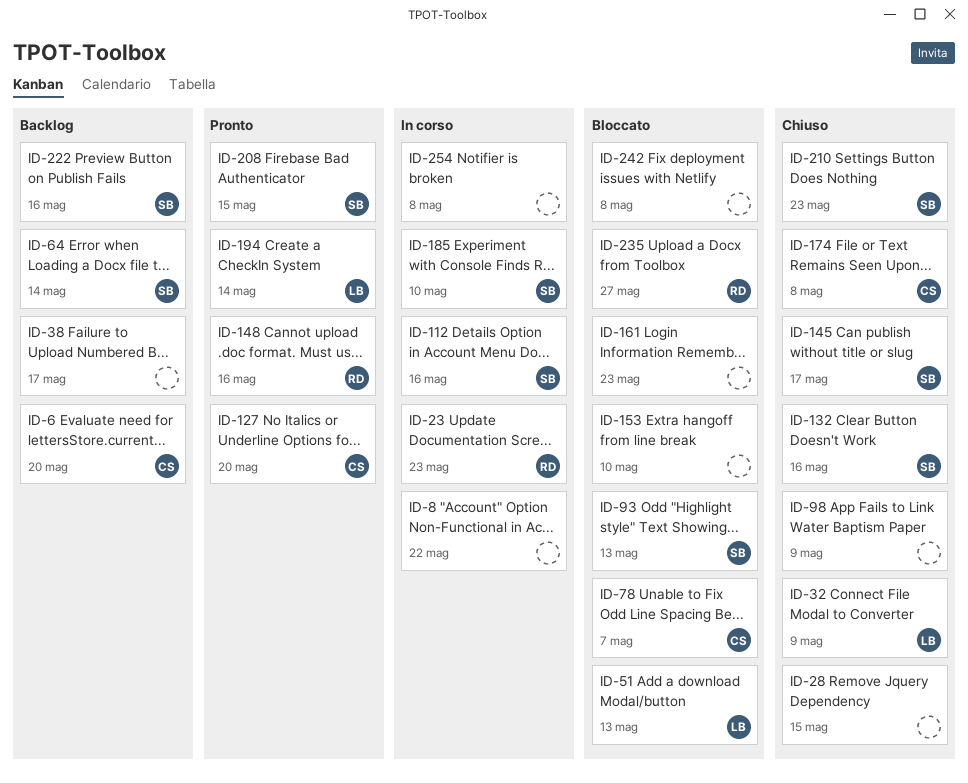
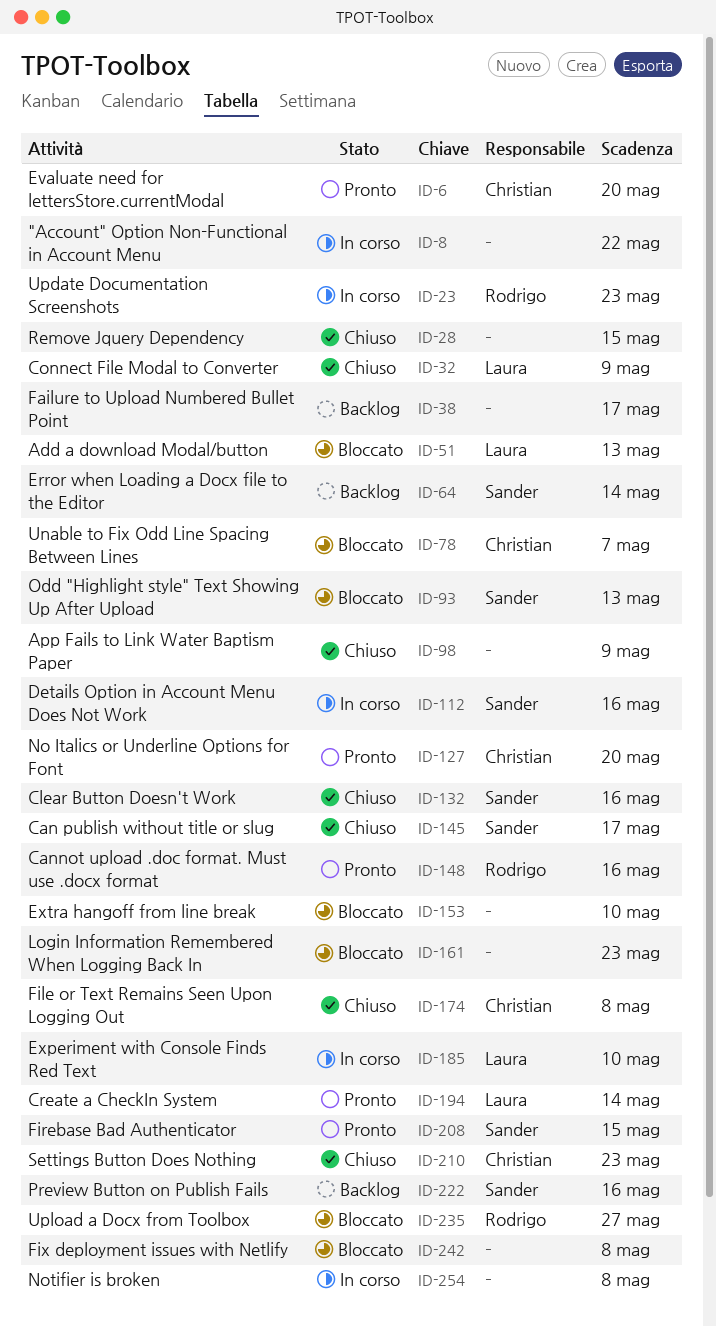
ID-6, status: Backlog -> Pronto
ID-185, owner: Sander -> Laura
ID-210, owner: Sander -> Christian

